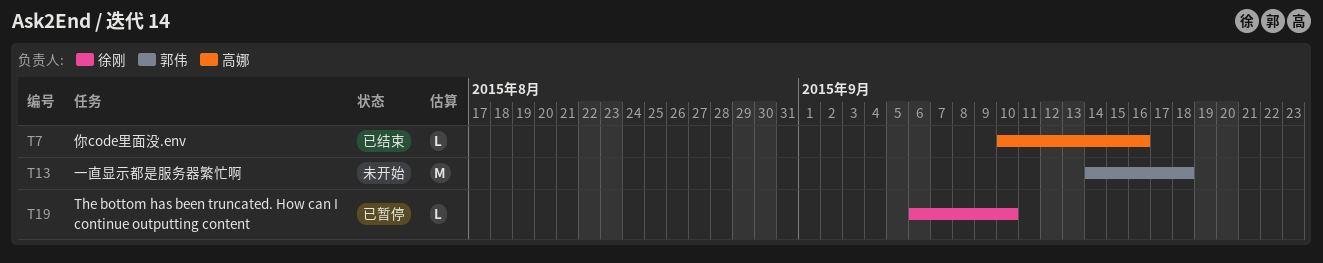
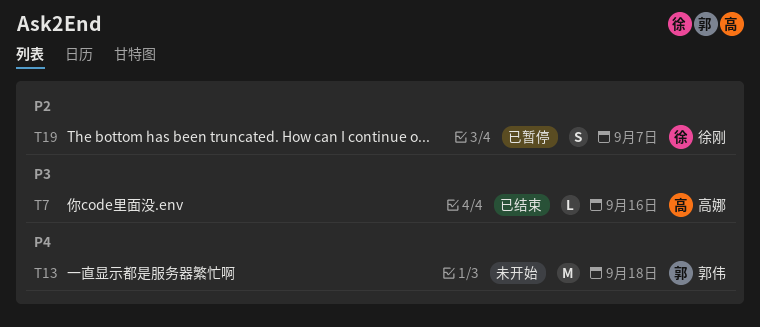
T19, estimate: L -> S
T19, due: Sep 10 -> Sep 7

